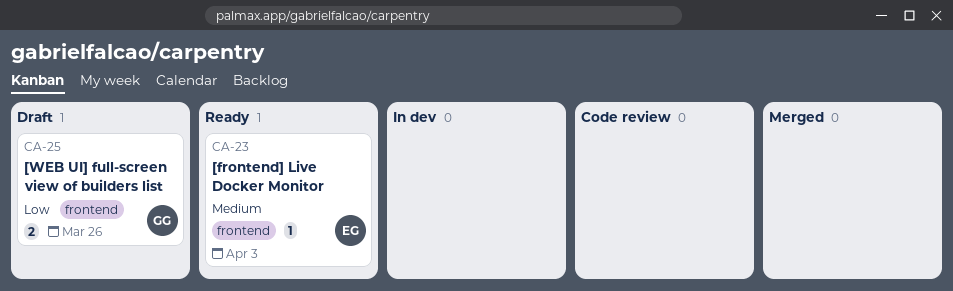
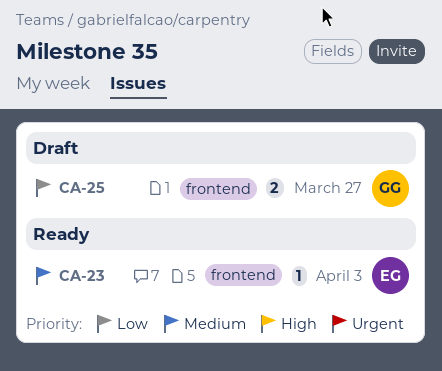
CA-25, due: Mar 26 -> Mar 27

